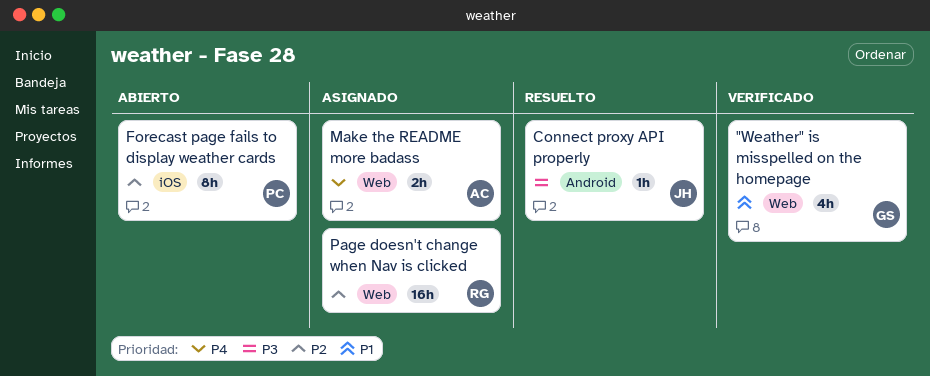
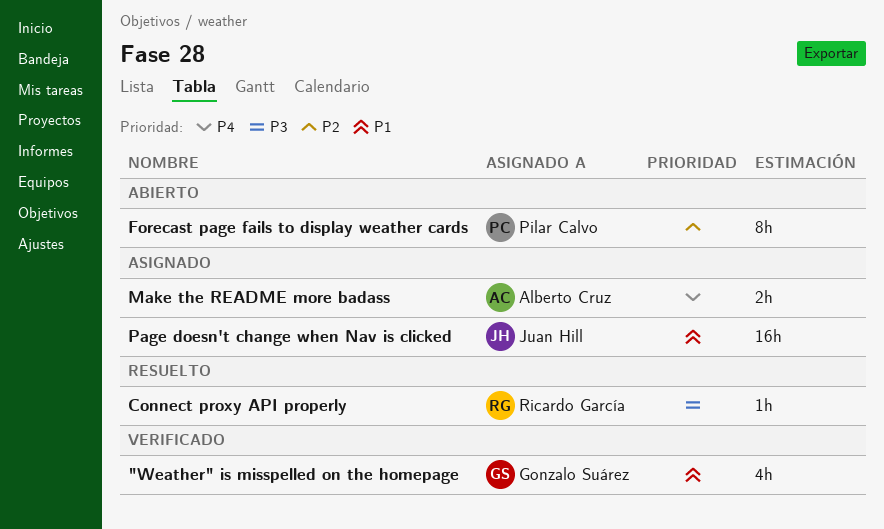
Connect proxy API properly, owner: Juan Hill -> Ricardo García
Page doesn't change when Nav is clicked, owner: Ricardo García -> Juan Hill
Page doesn't change when Nav is clicked, priority: P2 -> P1

